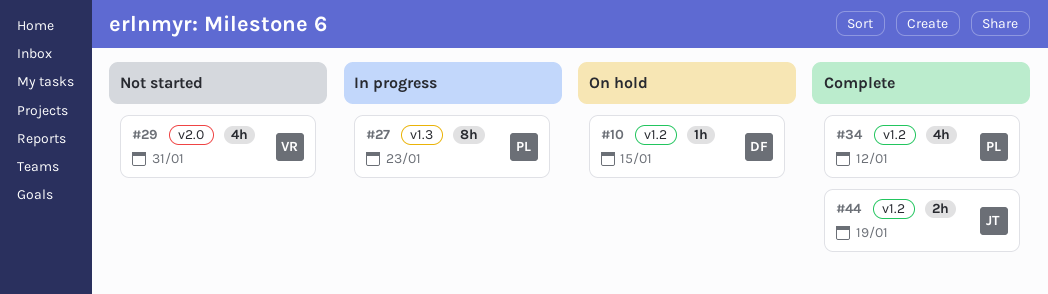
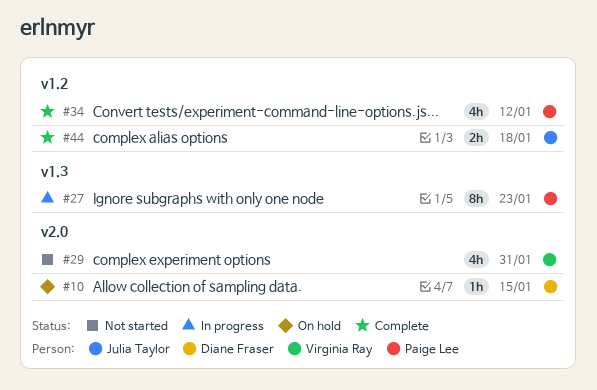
#10, label: v1.2 -> v2.0
#44, due: Jan 19 -> Jan 18

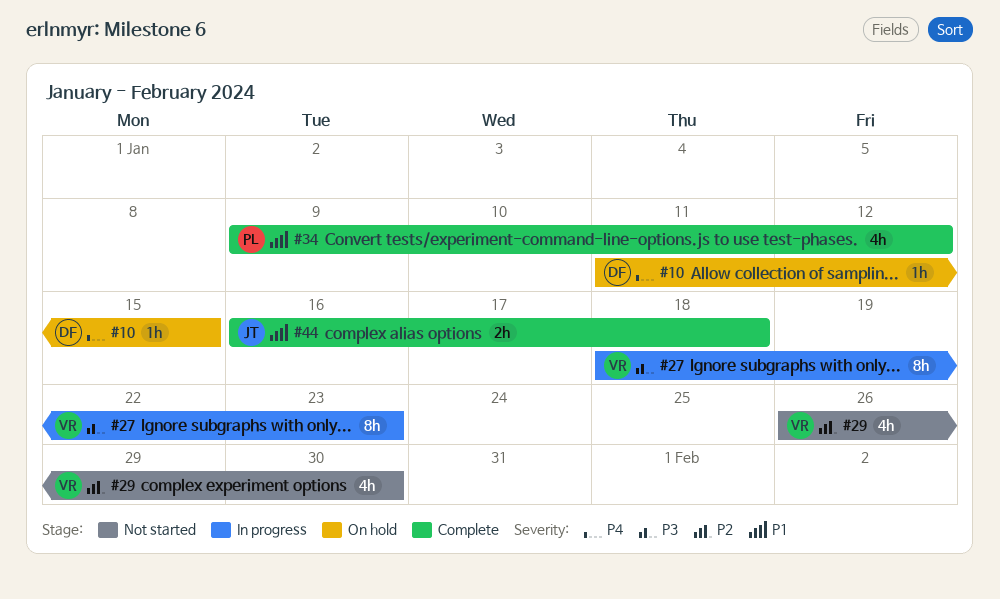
#27, owner: Paige Lee -> Virginia Ray
#29, due: Jan 31 -> Jan 30

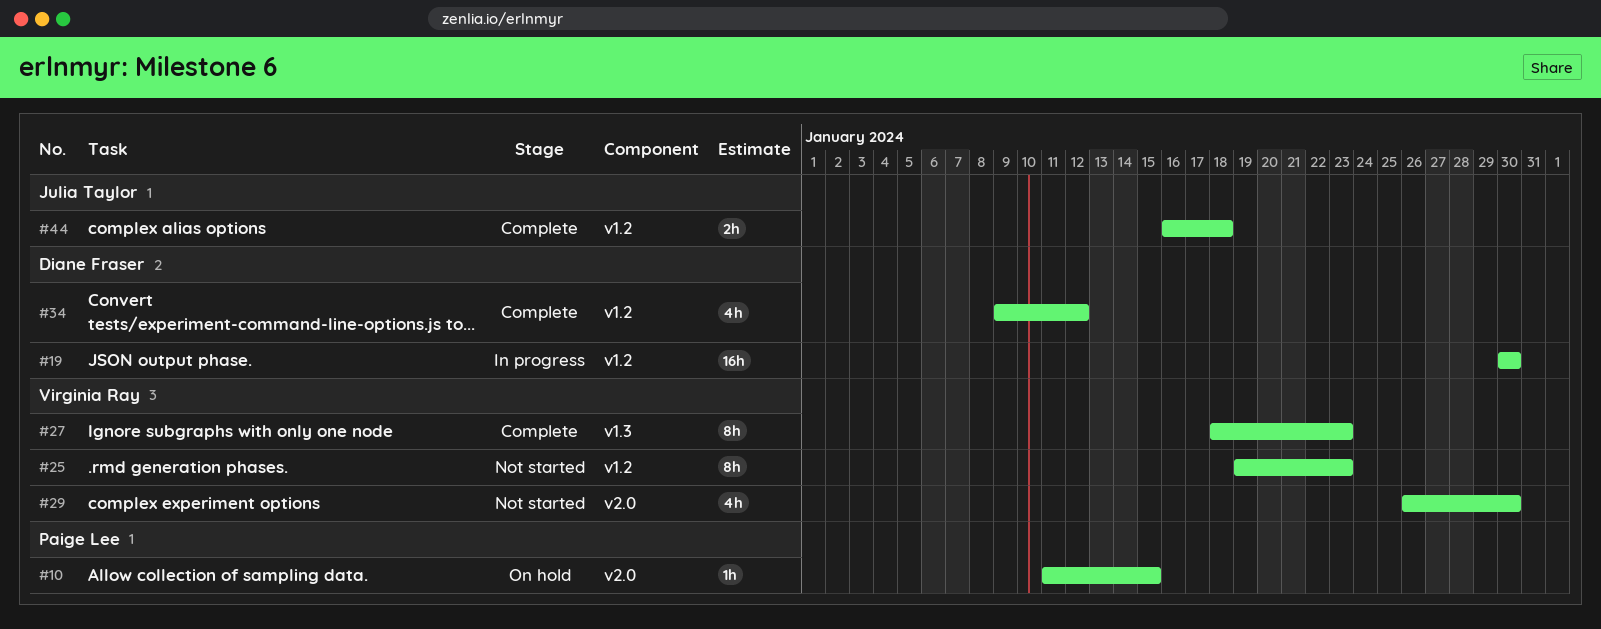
#10, owner: Diane Fraser -> Paige Lee
#19: none -> present
#25: none -> present
#27, status: In progress -> Complete
#34, owner: Paige Lee -> Diane Fraser

